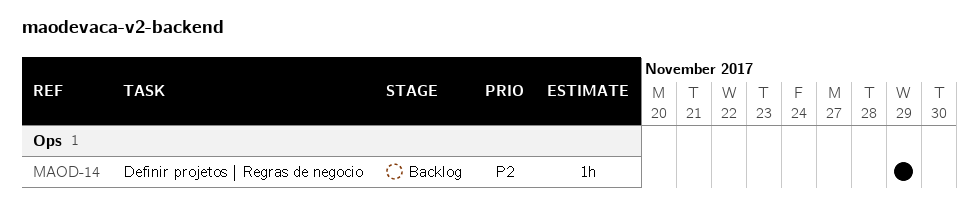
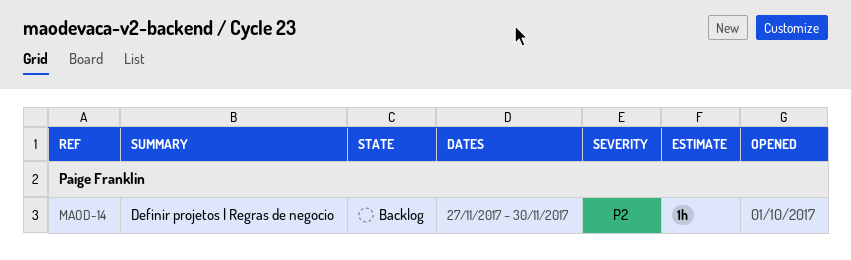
MAOD-14, start: Nov 29 -> Nov 27
MAOD-14, due: Nov 29 -> Nov 30

